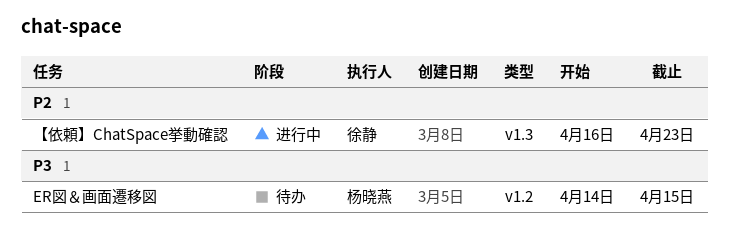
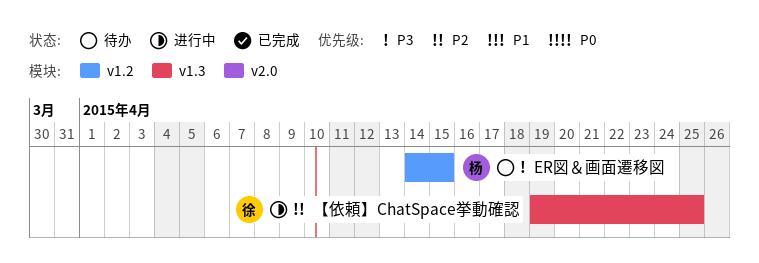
【依頼】ChatSpace挙動確認, start: Apr 16 -> Apr 19
【依頼】ChatSpace挙動確認, due: Apr 23 -> Apr 25

